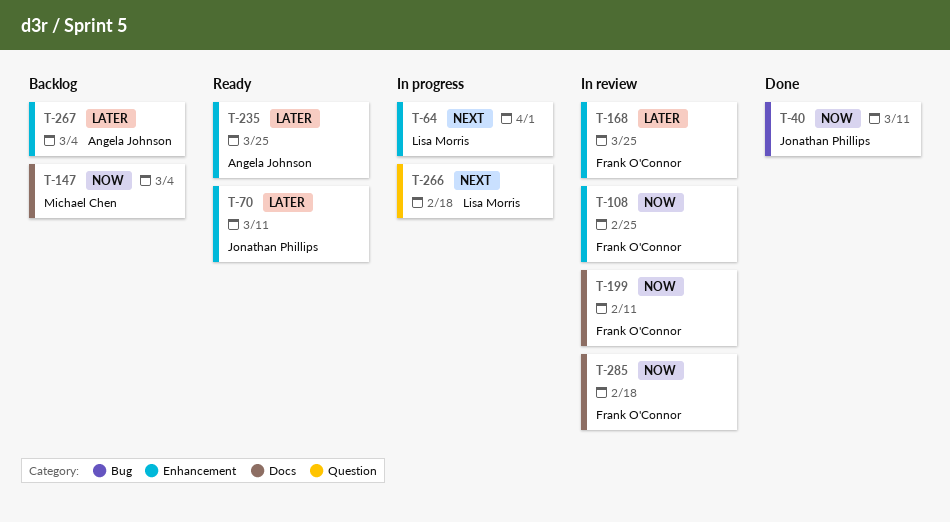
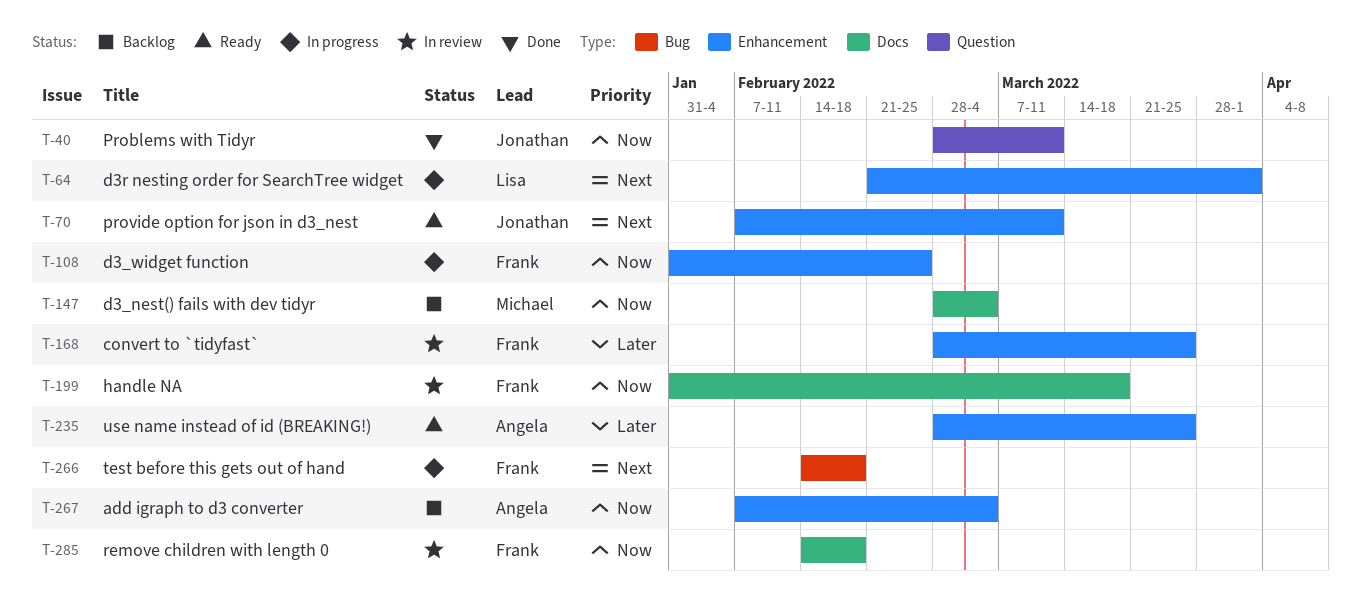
T-40, label: Bug -> Question
T-70, priority: Later -> Next
T-108, status: In review -> In progress
T-199, due: Feb 11 -> Mar 18
T-266, owner: Lisa Morris -> Frank O'Connor
T-266, label: Question -> Bug
T-267, priority: Later -> Now

